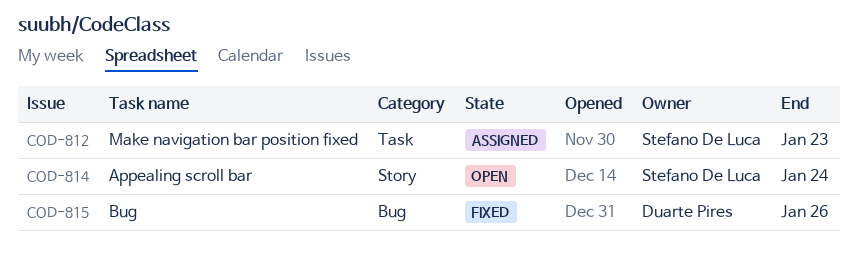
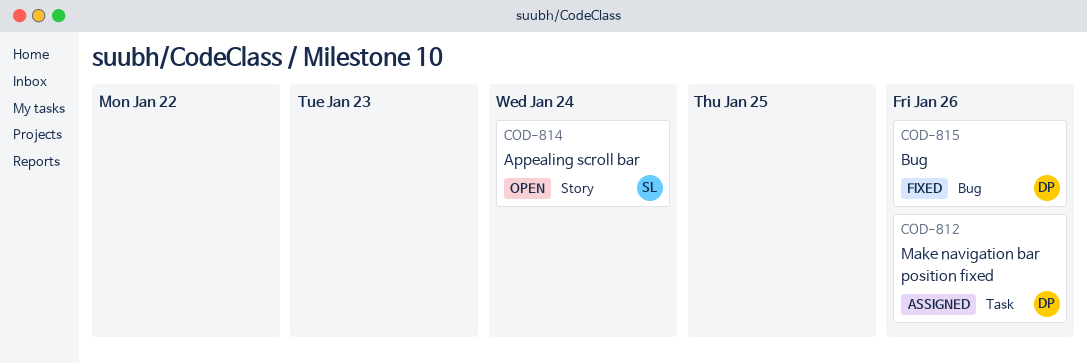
COD-812, owner: Stefano De Luca -> Duarte Pires
COD-812, due: Jan 23 -> Jan 26

